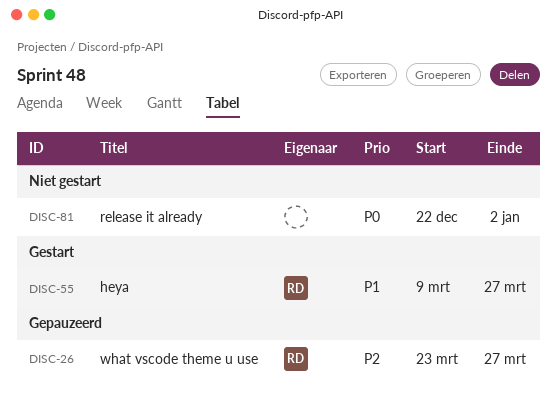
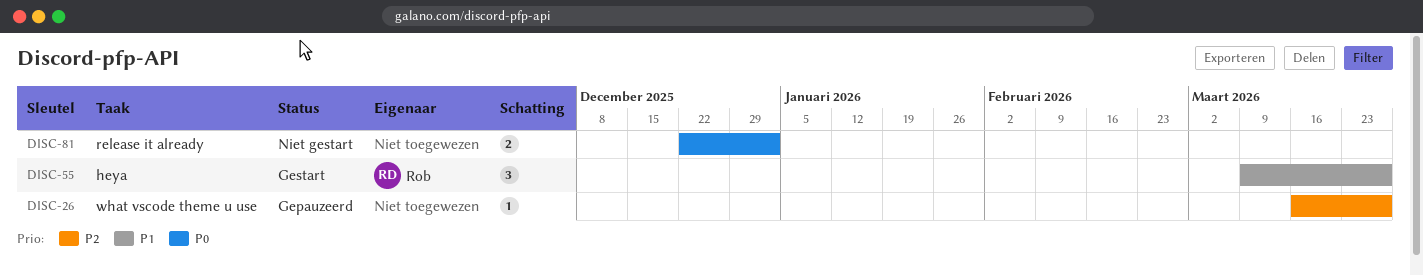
DISC-26, owner: Rob -> none
DISC-26, start: Mar 23 -> Mar 16

